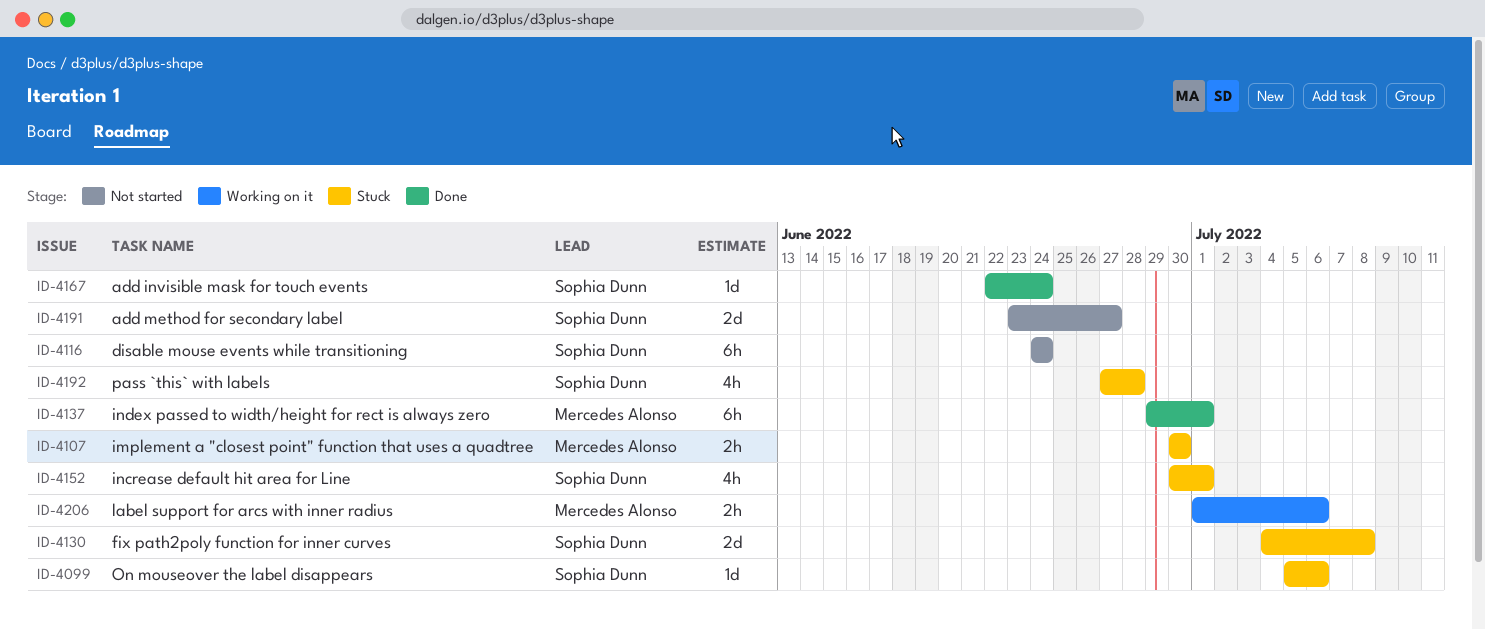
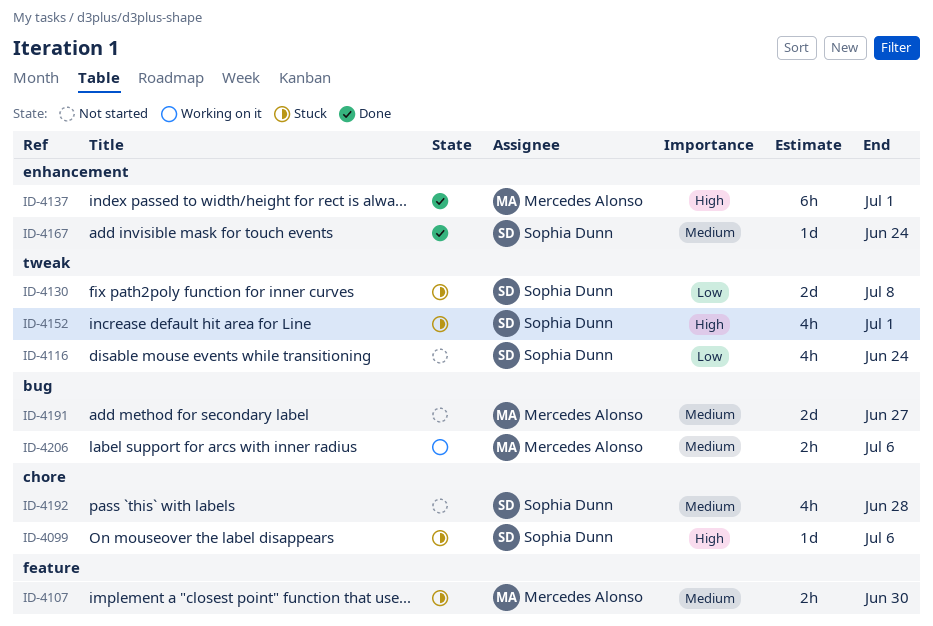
ID-4116, estimate: 6h -> 4h
ID-4191, owner: Sophia Dunn -> Mercedes Alonso
ID-4192, status: Stuck -> Not started

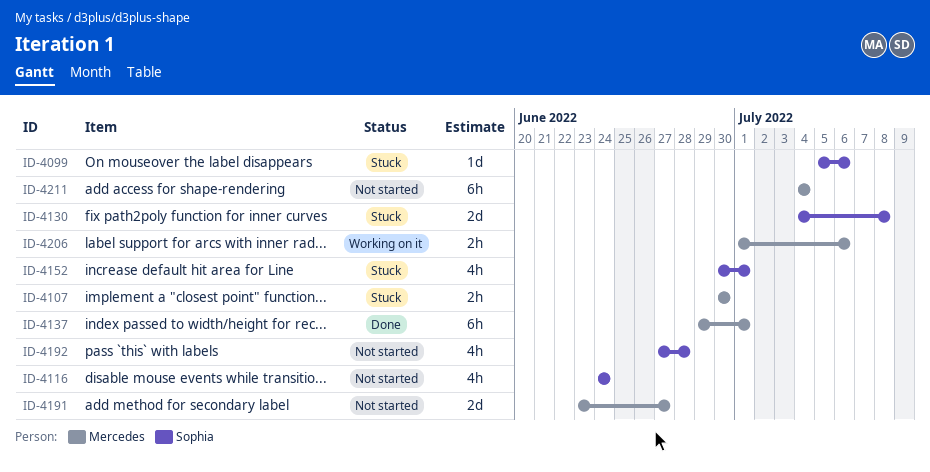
ID-4167: present -> none
ID-4211: none -> present

